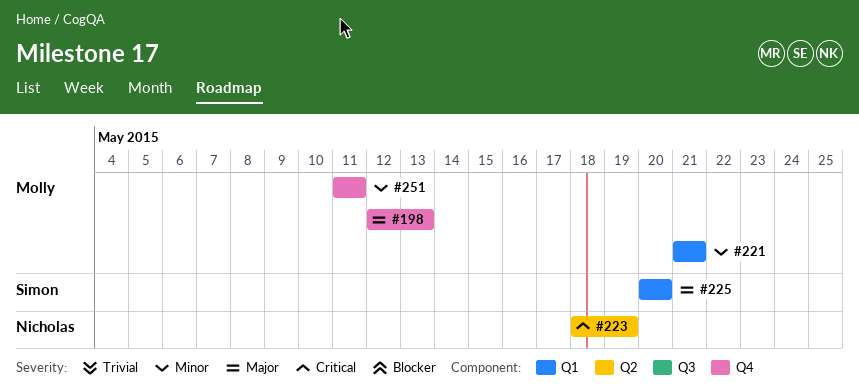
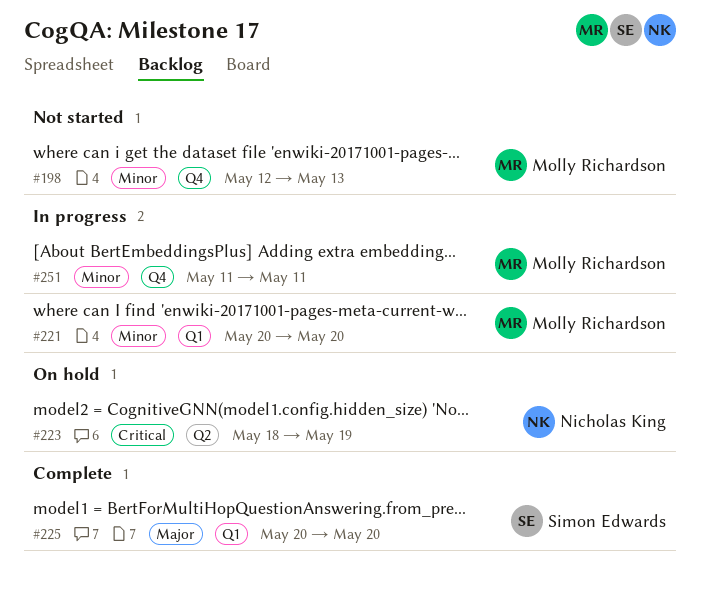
#198, priority: Major -> Minor
#221, start: May 21 -> May 20
#221, due: May 21 -> May 20

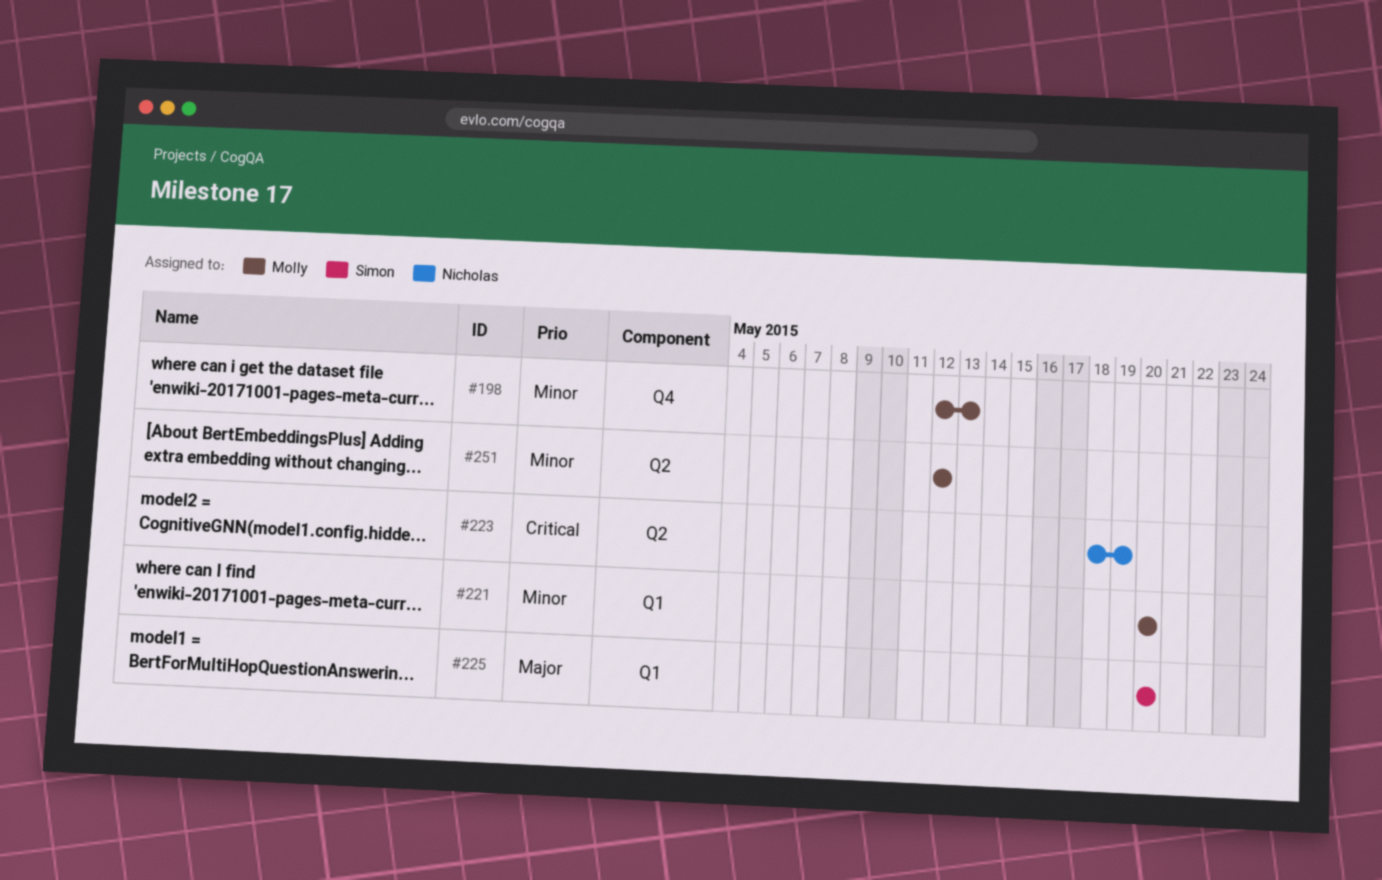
#251, label: Q4 -> Q2
#251, start: May 11 -> May 12
#251, due: May 11 -> May 12

